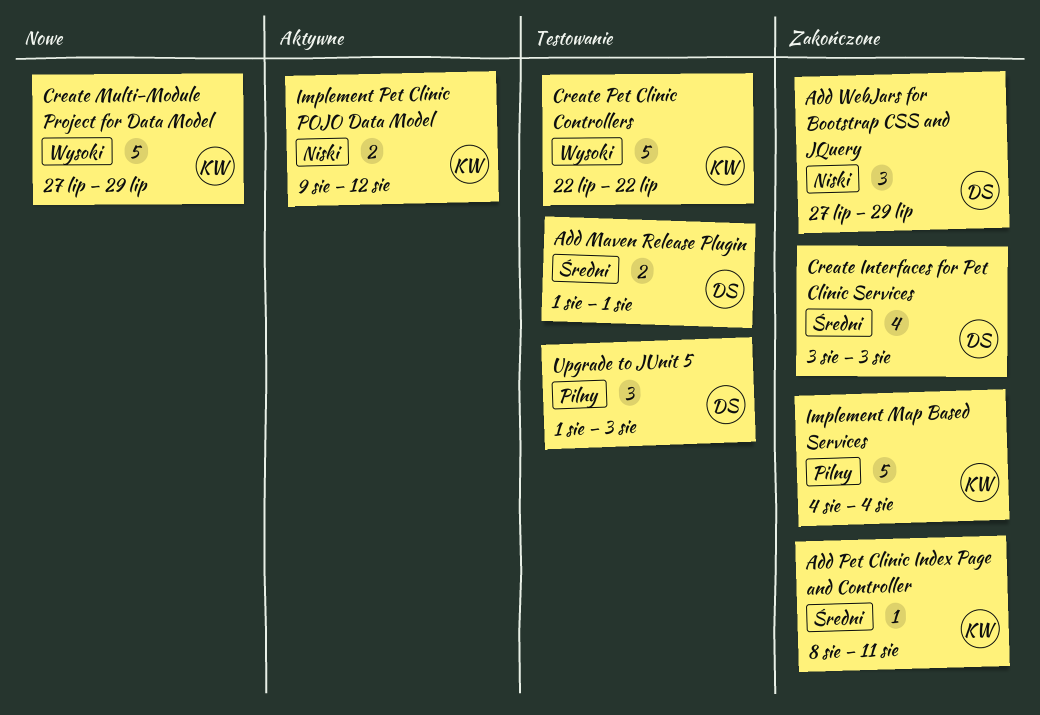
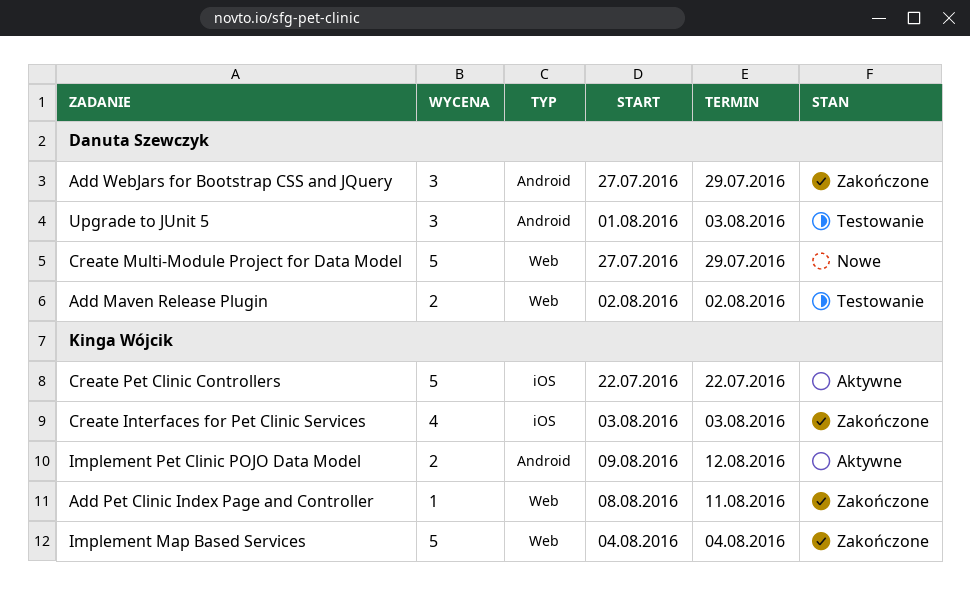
Add Maven Release Plugin, start: Aug 1 -> Aug 2
Add Maven Release Plugin, due: Aug 1 -> Aug 2
Create Interfaces for Pet Clinic Services, owner: Danuta Szewczyk -> Kinga Wójcik
Create Multi-Module Project for Data Model, owner: Kinga Wójcik -> Danuta Szewczyk
Create Pet Clinic Controllers, status: Testowanie -> Aktywne

